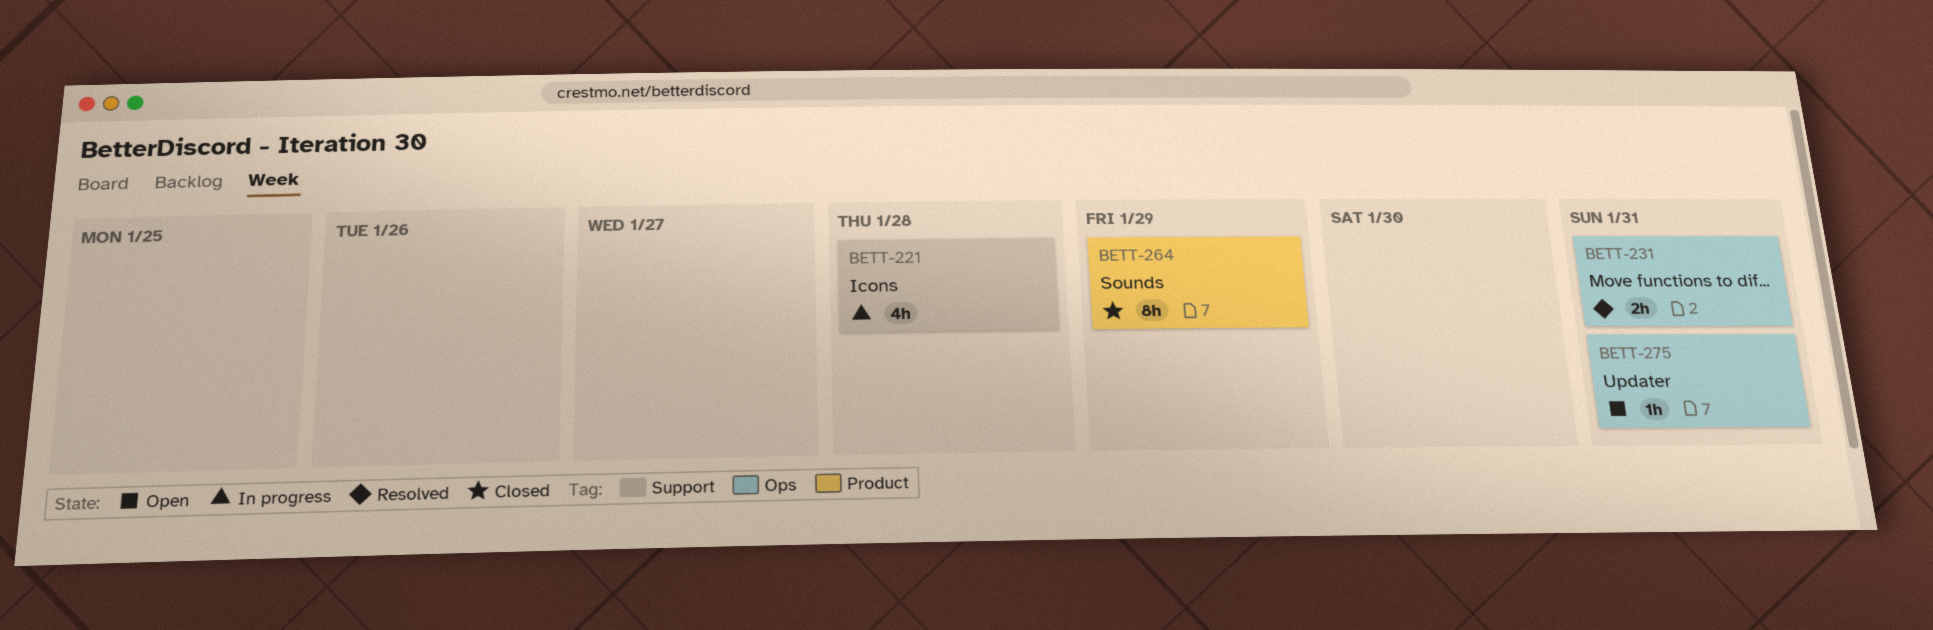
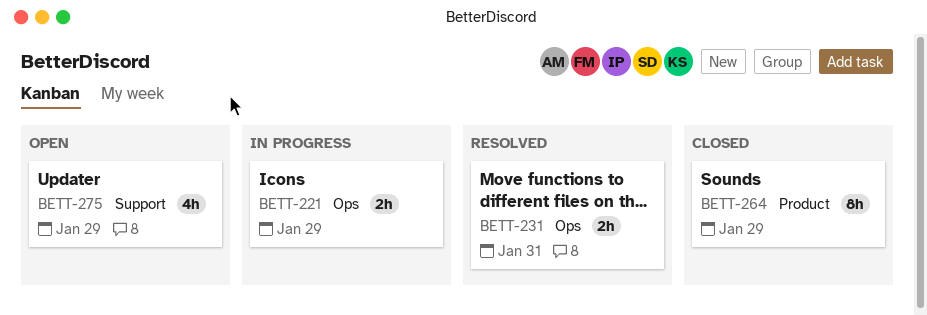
BETT-221, label: Support -> Ops
BETT-221, estimate: 4h -> 2h
BETT-221, due: Jan 28 -> Jan 29
BETT-275, label: Ops -> Support
BETT-275, estimate: 1h -> 4h
BETT-275, due: Jan 31 -> Jan 29

